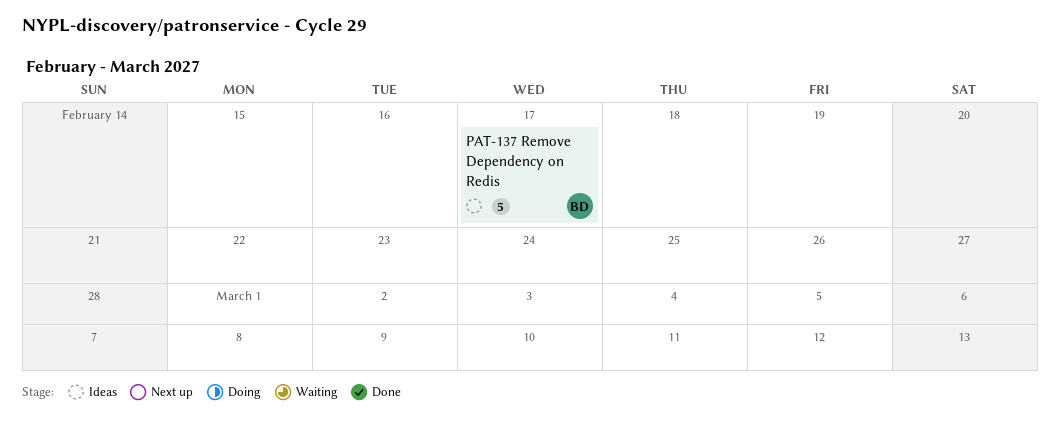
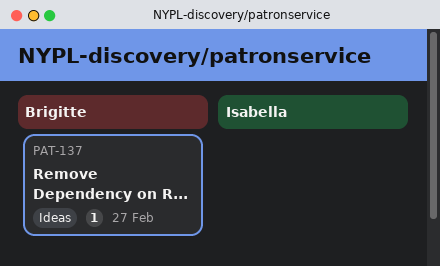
PAT-137, estimate: 5 -> 1
PAT-137, due: Feb 17 -> Feb 27

